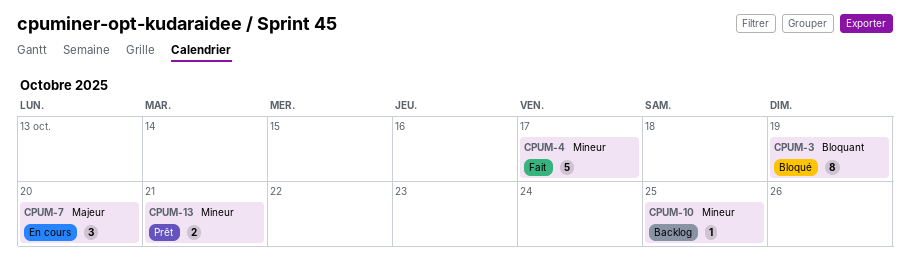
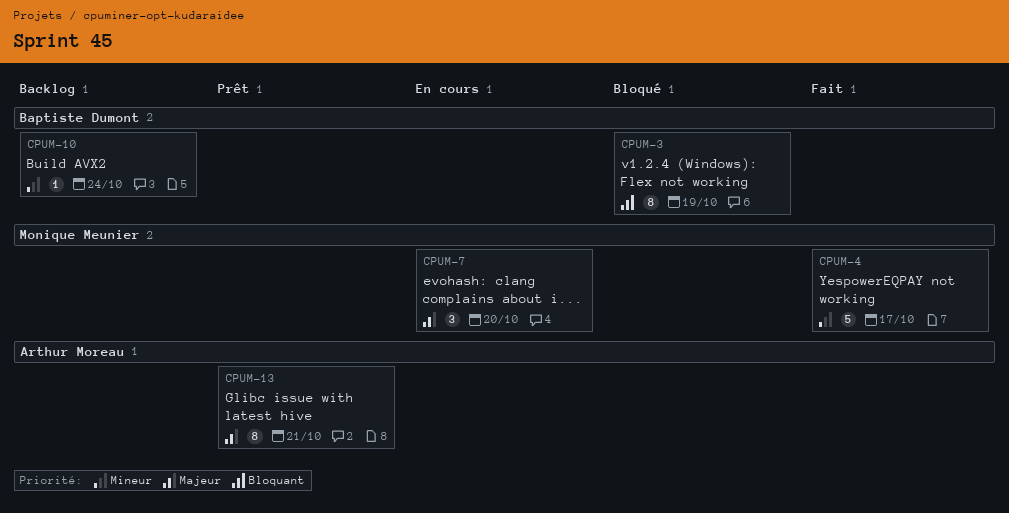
CPUM-10, due: Oct 25 -> Oct 24
CPUM-13, priority: Mineur -> Majeur
CPUM-13, estimate: 2 -> 8

